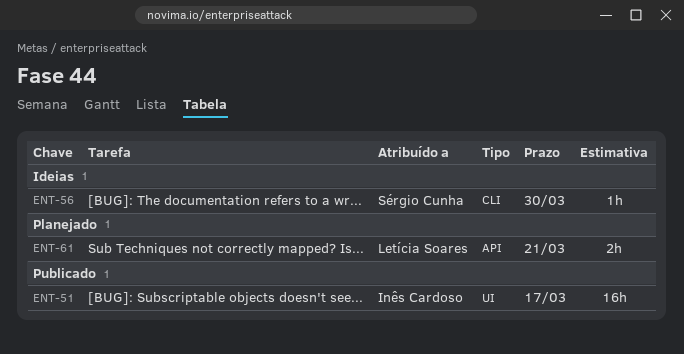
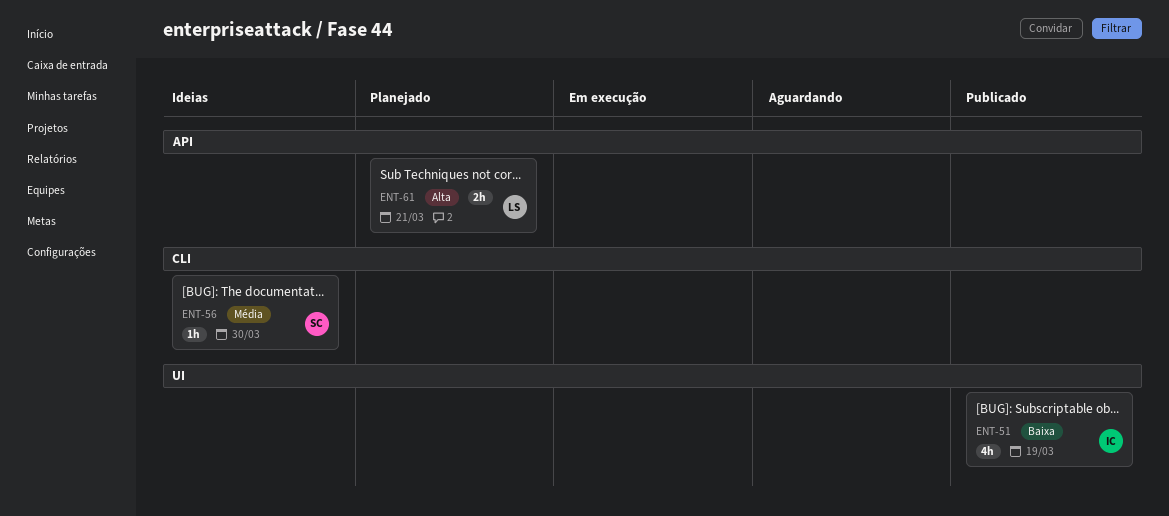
ENT-51, estimate: 16h -> 4h
ENT-51, due: Mar 17 -> Mar 19

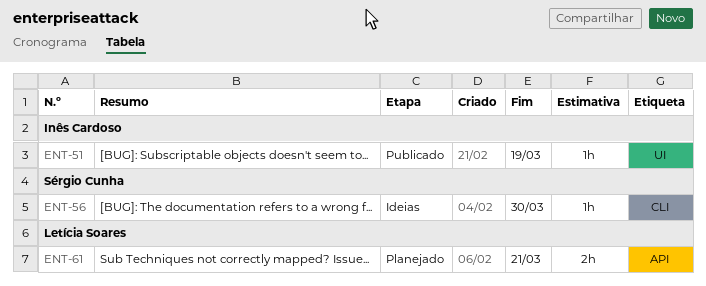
ENT-51, estimate: 4h -> 1h

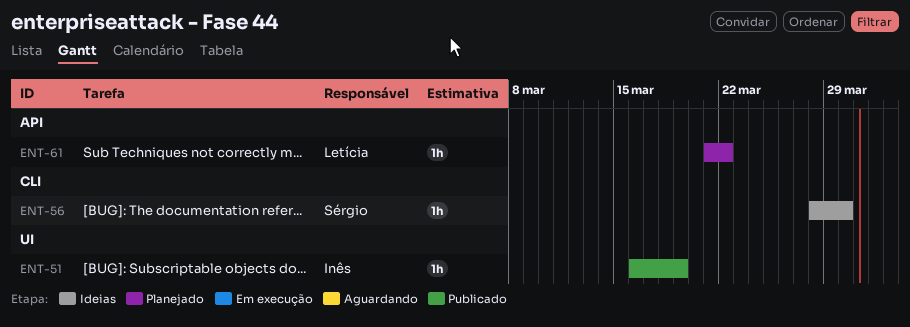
ENT-61, estimate: 2h -> 1h
ENT-61, due: Mar 21 -> Mar 22

